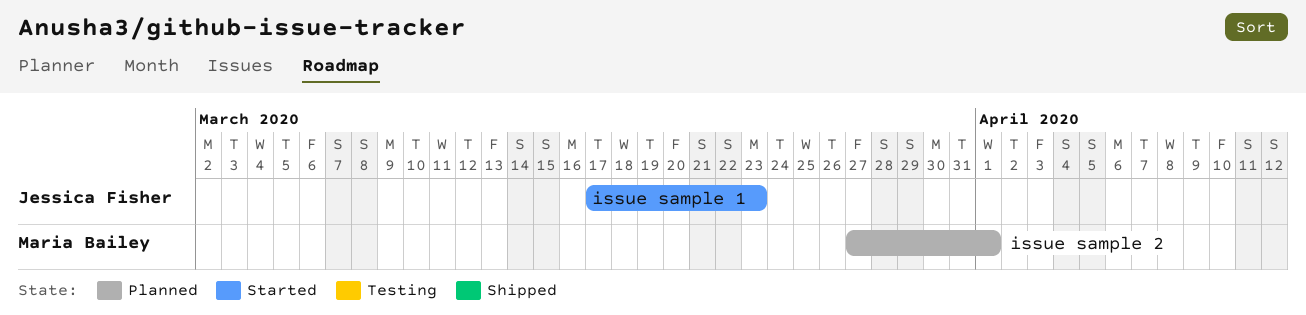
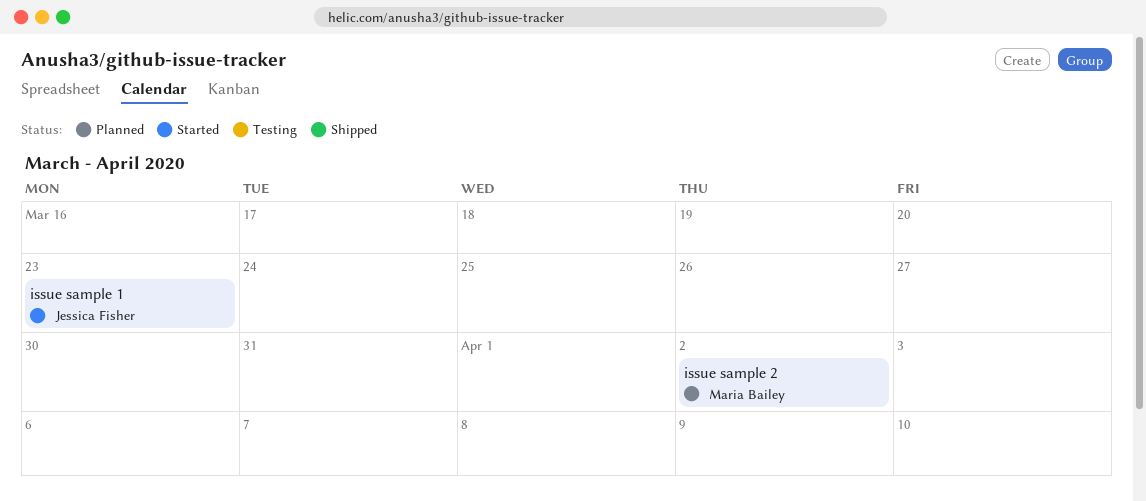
issue sample 2, due: Apr 1 -> Apr 2

